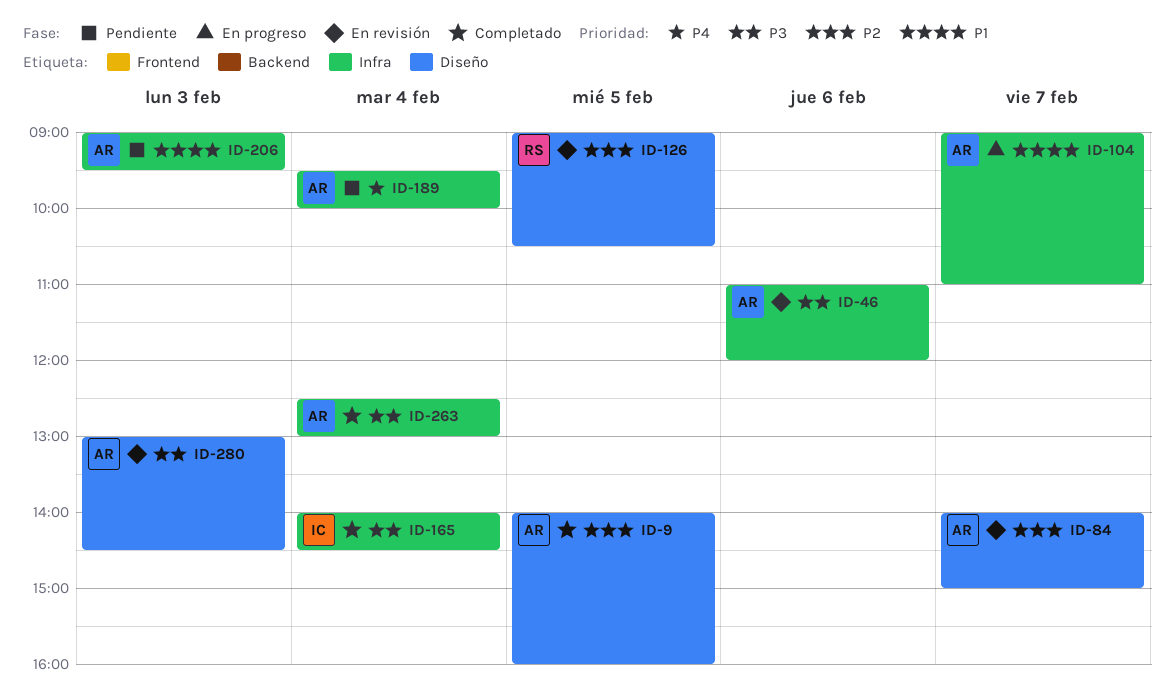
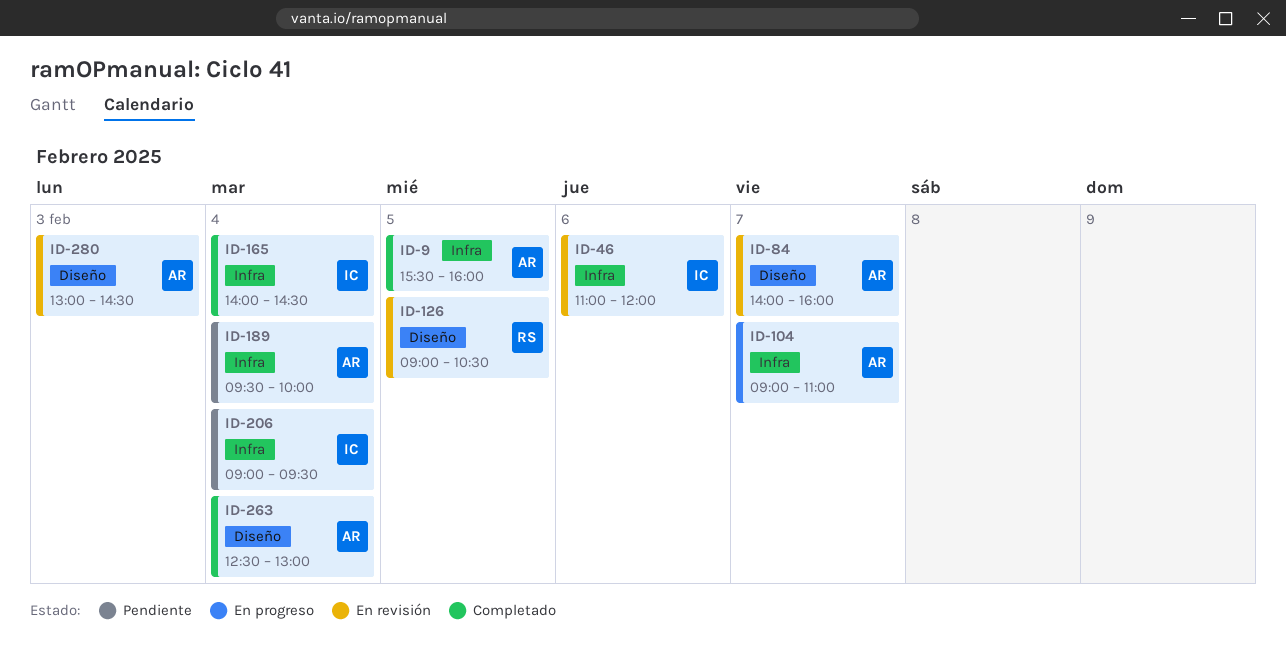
ID-9, label: Diseño -> Infra
ID-9, begins: 14:00 -> 15:30
ID-46, owner: AR -> IC
ID-84, ends: 15:00 -> 16:00
ID-206, owner: AR -> IC
ID-206, day: Feb 3 -> Feb 4
ID-263, label: Infra -> Diseño

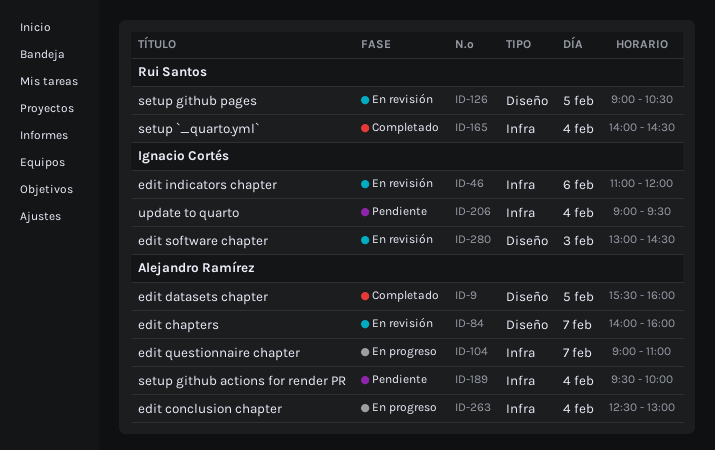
ID-9, label: Infra -> Diseño
ID-165, owner: Ignacio Cortés -> Rui Santos
ID-263, status: Completado -> En progreso
ID-263, label: Diseño -> Infra
ID-280, owner: Alejandro Ramírez -> Ignacio Cortés

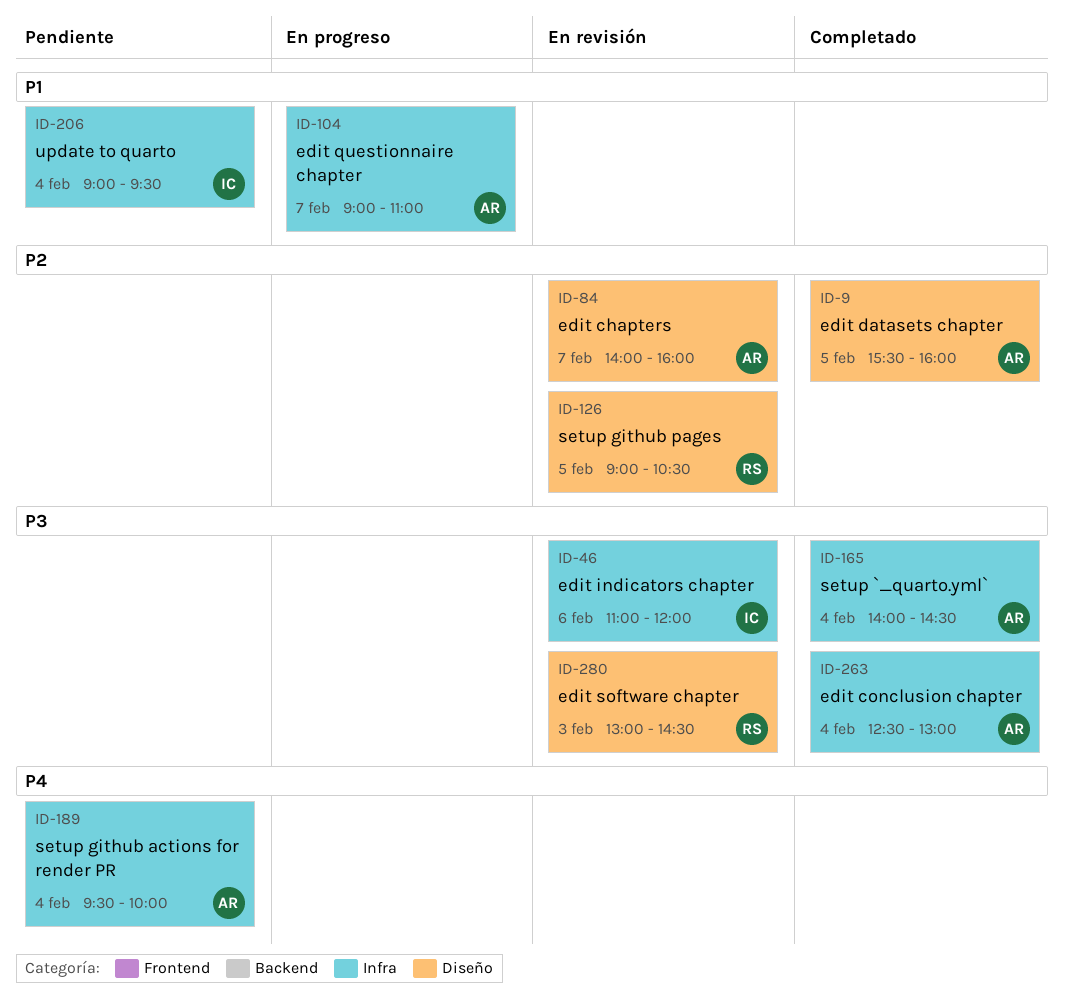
ID-165, owner: Rui Santos -> Alejandro Ramírez
ID-263, status: En progreso -> Completado
ID-280, owner: Ignacio Cortés -> Rui Santos

